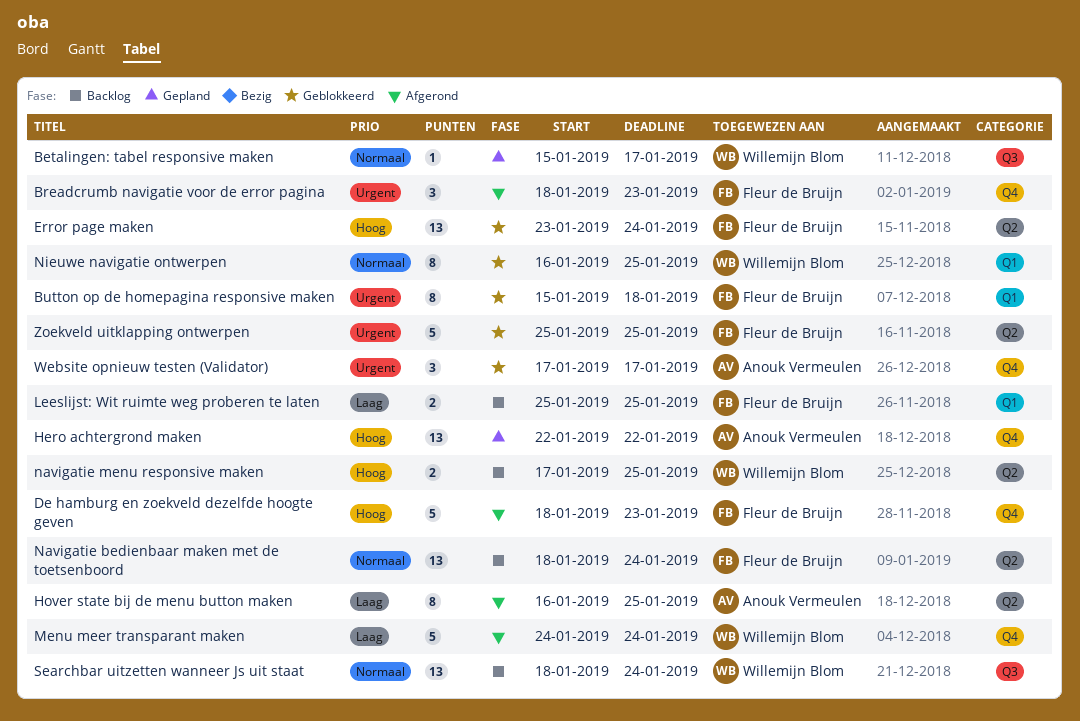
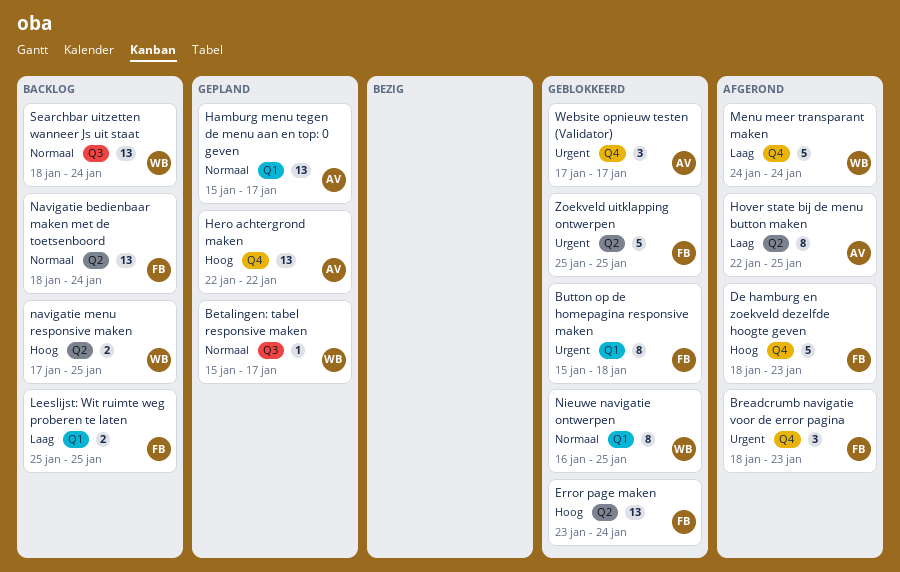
Hamburg menu tegen de menu aan en top: 0 geven: none -> present
Hover state bij de menu button maken, start: Jan 16 -> Jan 22

